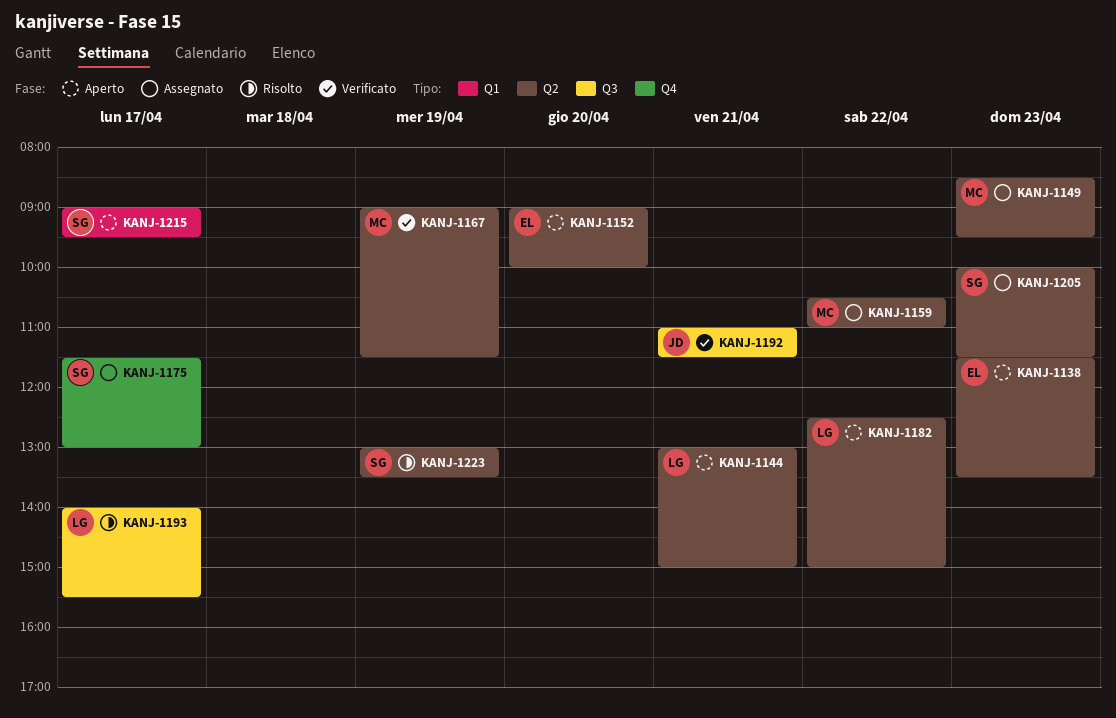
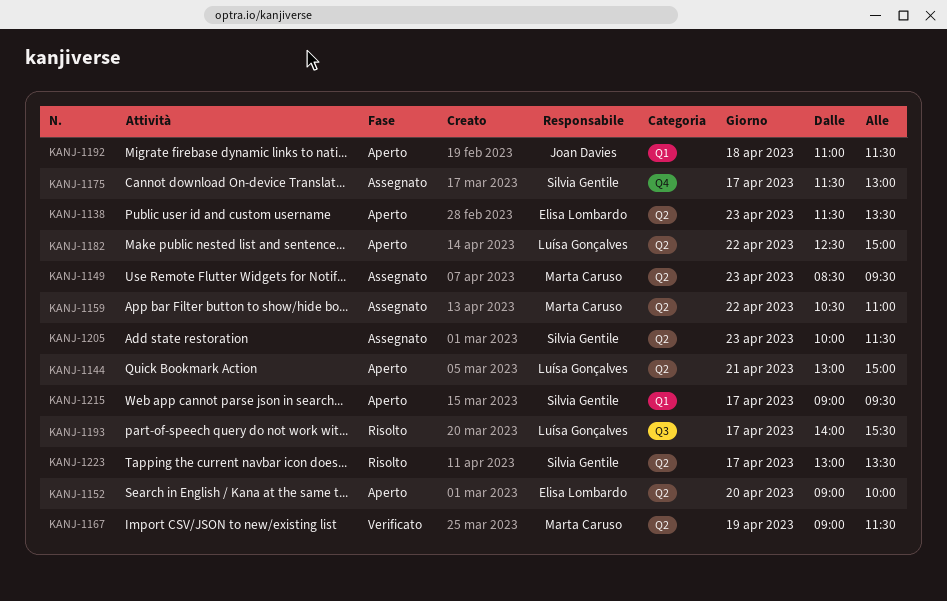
KANJ-1192, status: Verificato -> Aperto
KANJ-1192, label: Q3 -> Q1
KANJ-1192, day: Apr 21 -> Apr 18
KANJ-1223, day: Apr 19 -> Apr 17

